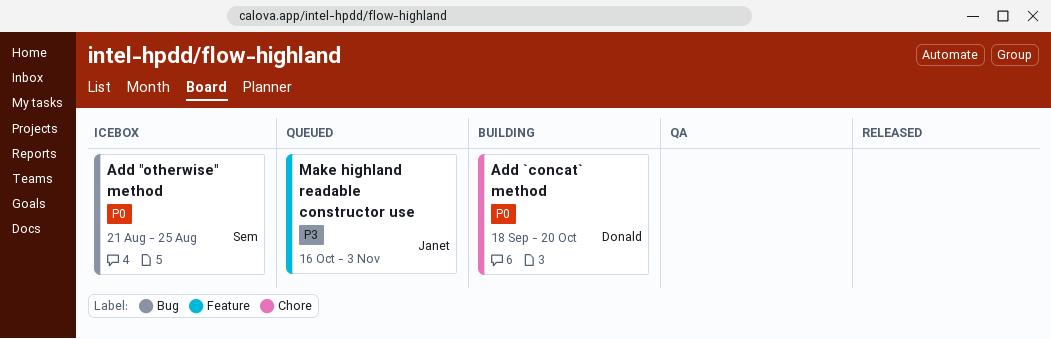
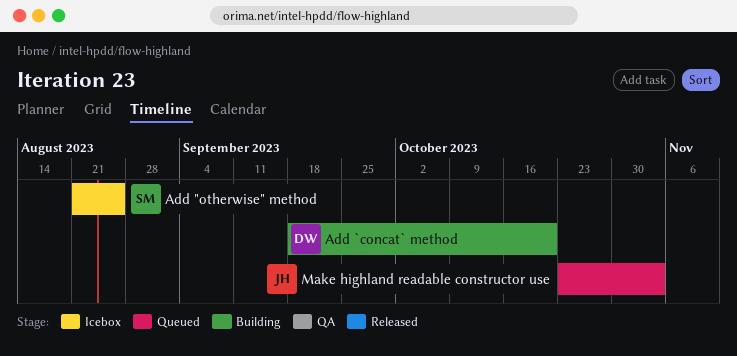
Make highland readable constructor use, start: Oct 16 -> Oct 23

